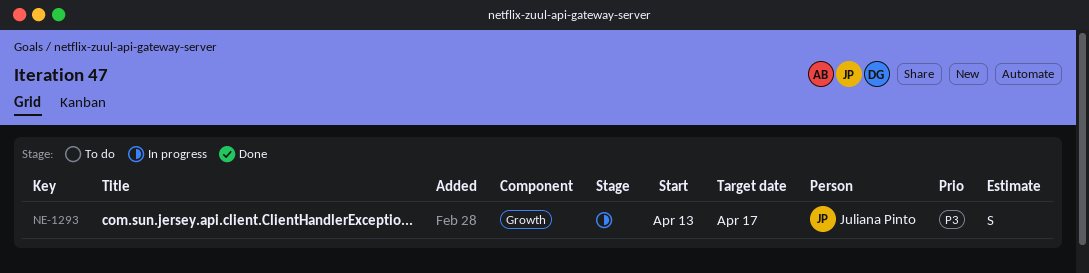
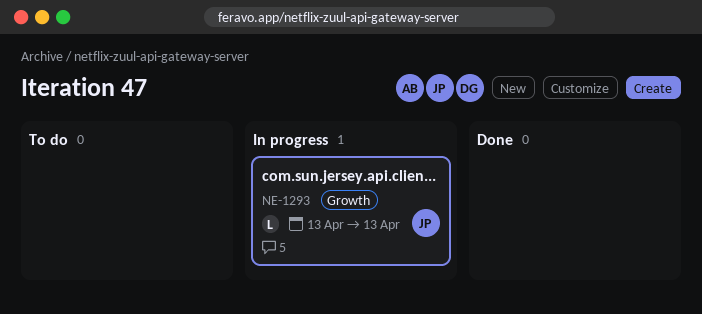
NE-1293, estimate: S -> L
NE-1293, due: Apr 17 -> Apr 13

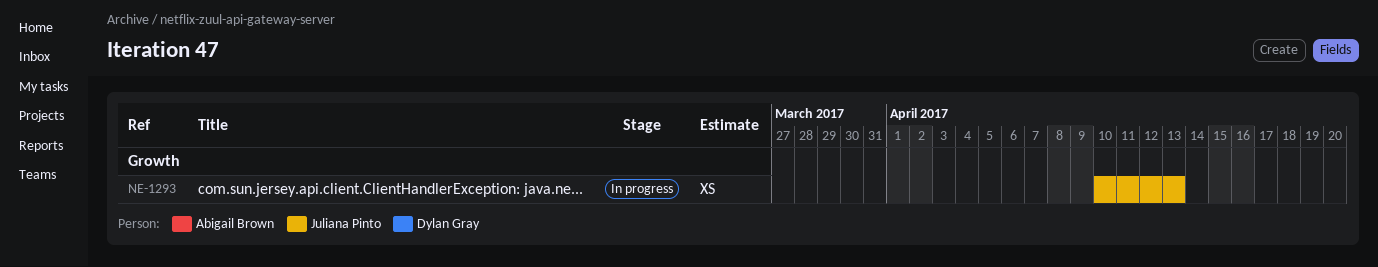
NE-1293, estimate: L -> XS
NE-1293, start: Apr 13 -> Apr 10

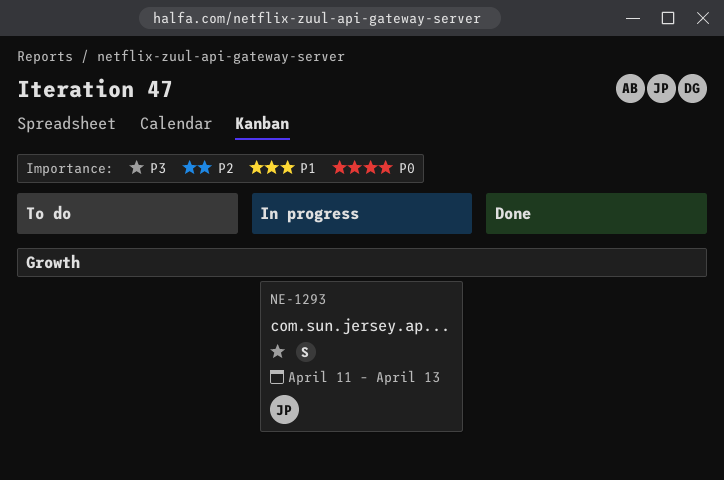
NE-1293, estimate: XS -> S
NE-1293, start: Apr 10 -> Apr 11

